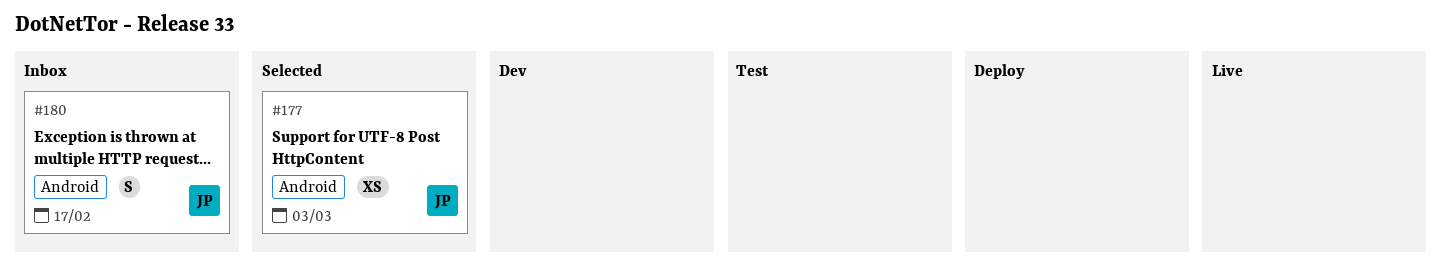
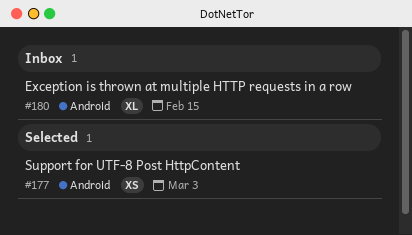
#180, estimate: S -> XL
#180, due: Feb 17 -> Feb 15

